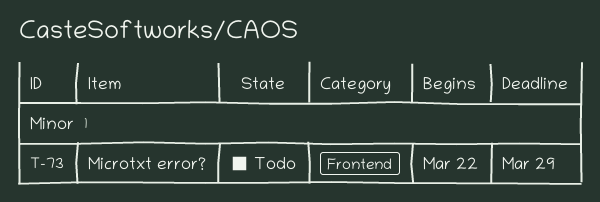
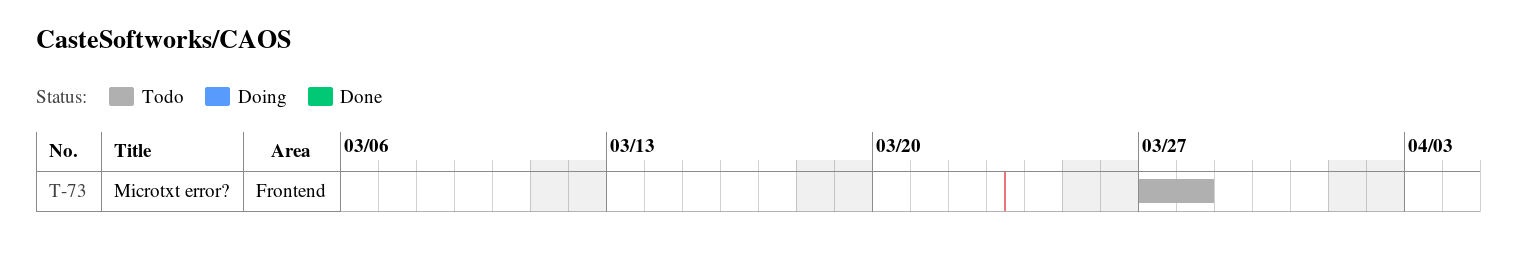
T-73, start: Mar 22 -> Mar 27
T-73, due: Mar 29 -> Mar 28

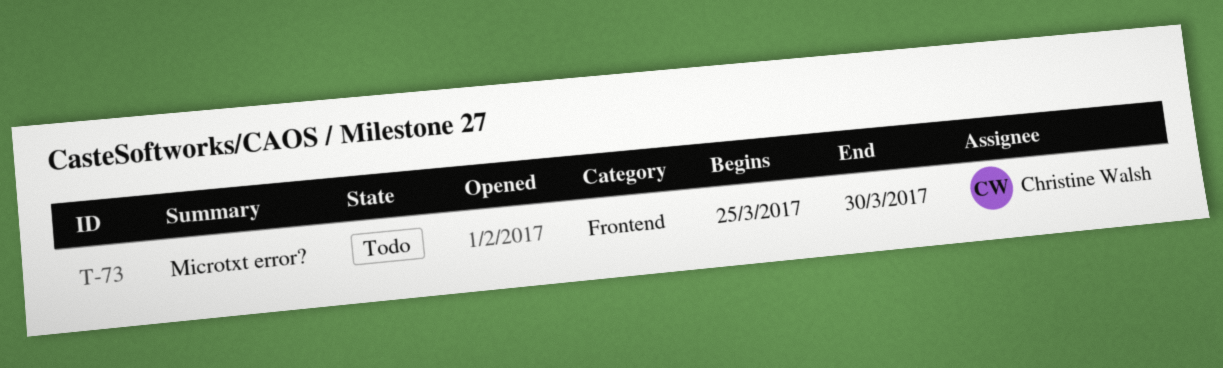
T-73, start: Mar 27 -> Mar 25
T-73, due: Mar 28 -> Mar 30

